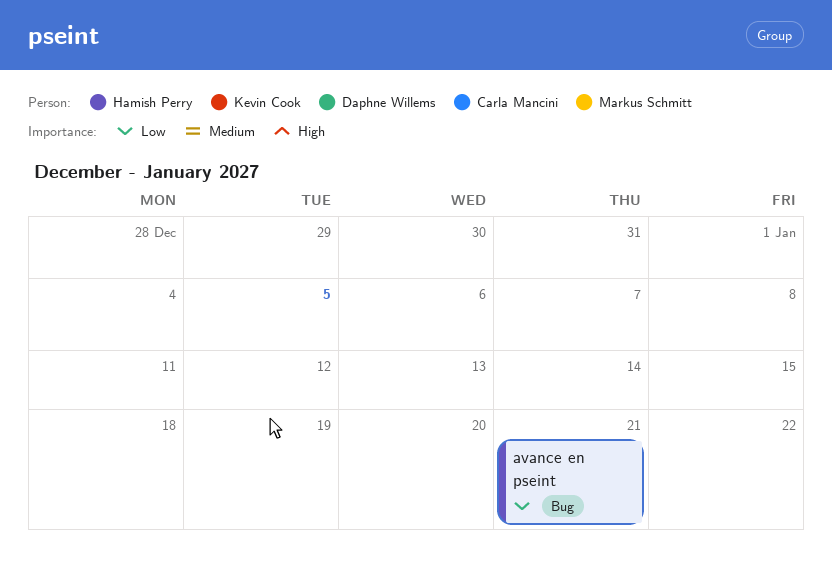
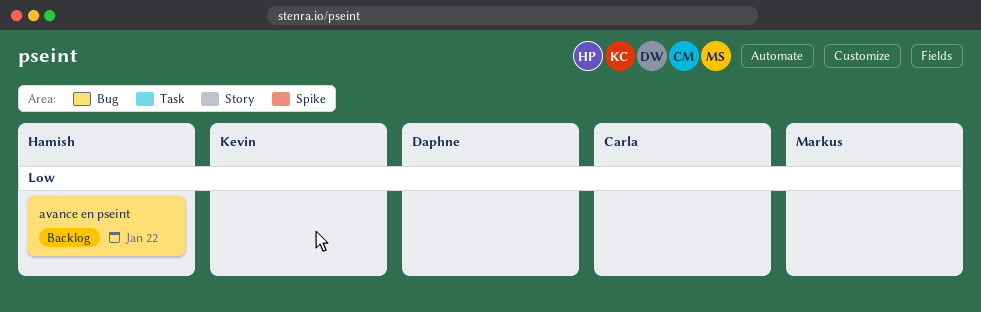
avance en pseint, due: Jan 21 -> Jan 22

